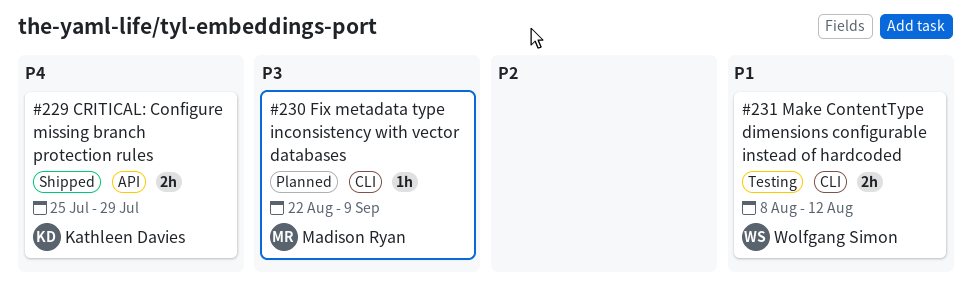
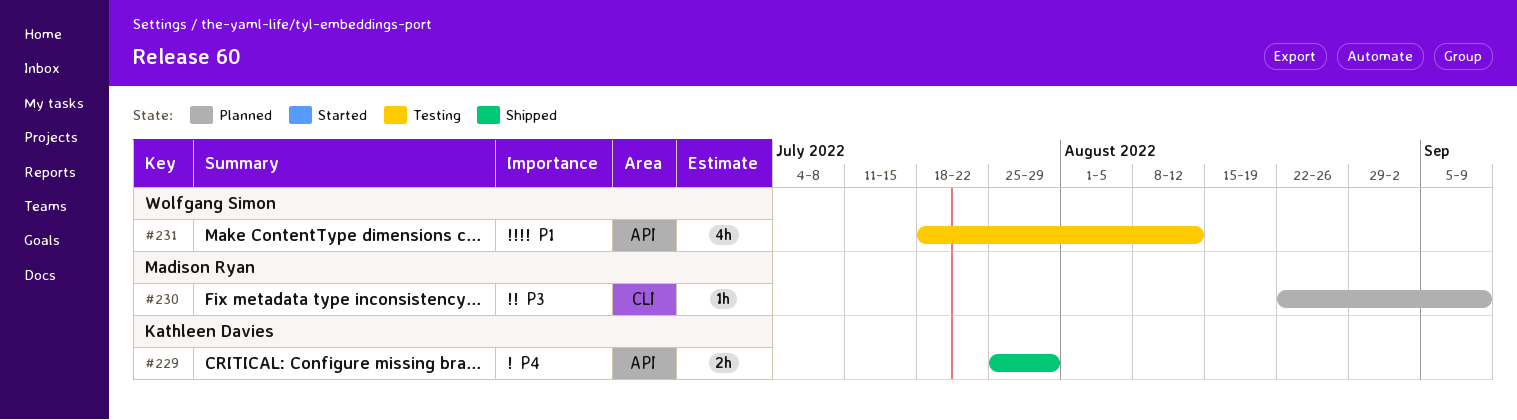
#231, label: CLI -> API
#231, estimate: 2h -> 4h
#231, start: Aug 8 -> Jul 18

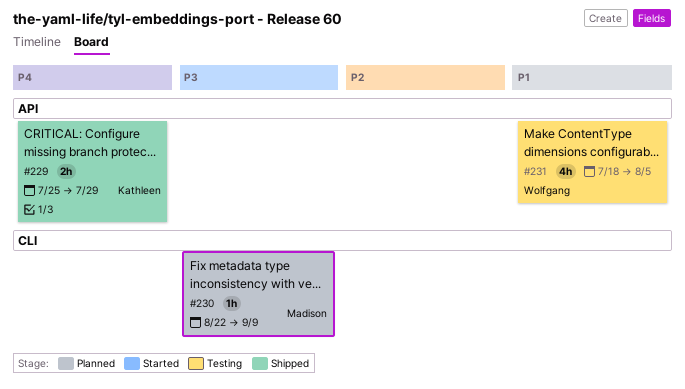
#231, due: Aug 12 -> Aug 5

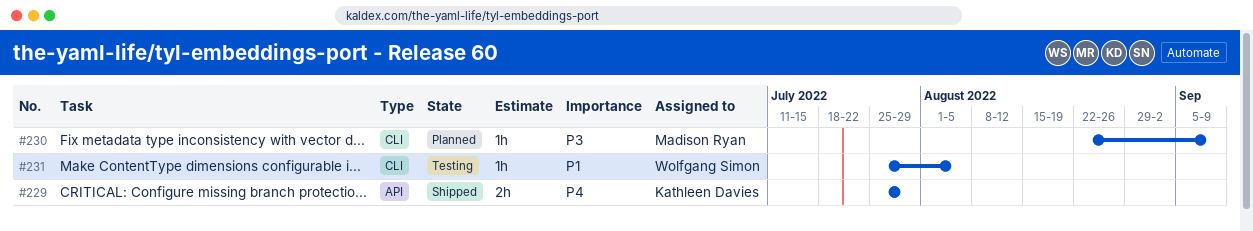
#231, label: API -> CLI
#231, estimate: 4h -> 1h
#231, start: Jul 18 -> Jul 25

